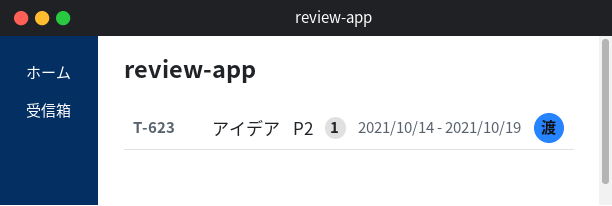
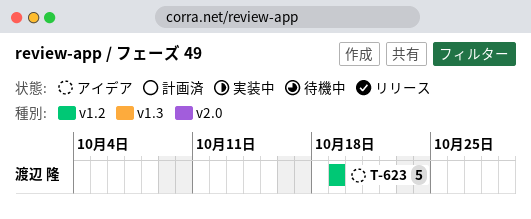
T-623, estimate: 1 -> 5
T-623, start: Oct 14 -> Oct 19

